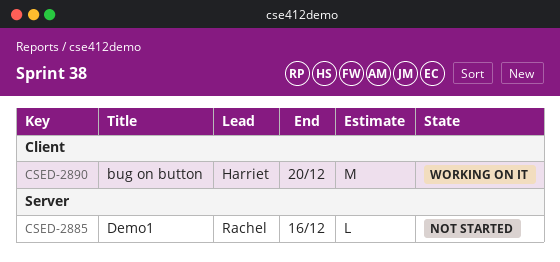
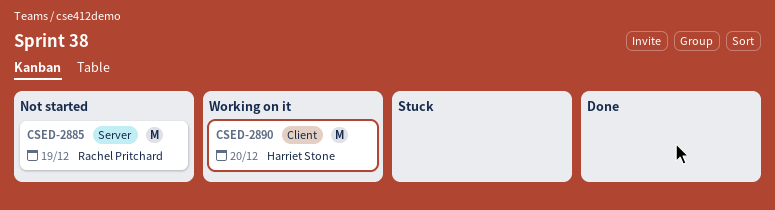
CSED-2885, estimate: L -> M
CSED-2885, due: Dec 16 -> Dec 19

